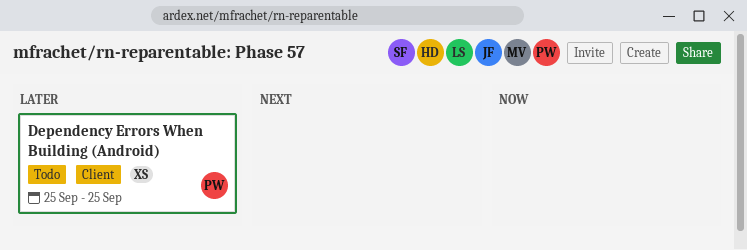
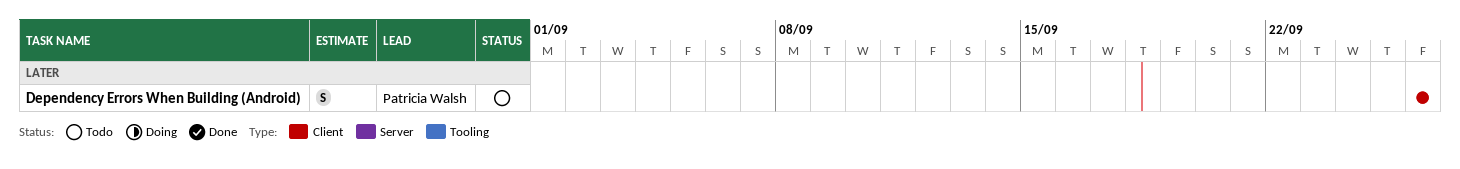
Dependency Errors When Building (Android), estimate: XS -> S
Dependency Errors When Building (Android), start: Sep 25 -> Sep 26
Dependency Errors When Building (Android), due: Sep 25 -> Sep 26

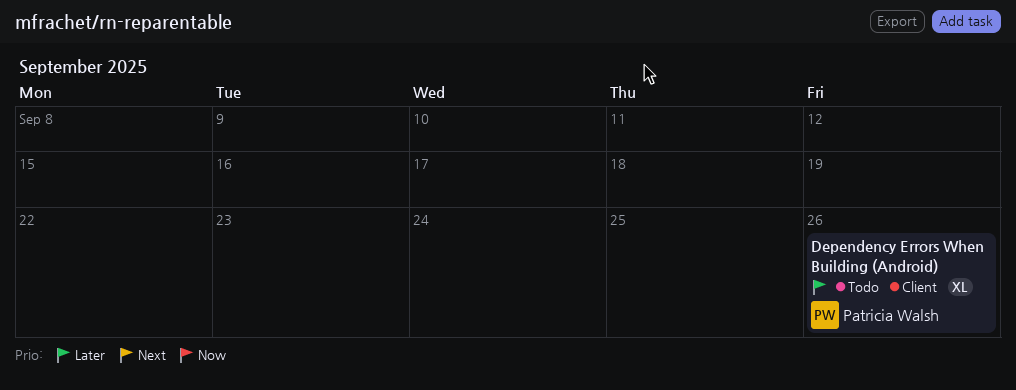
Dependency Errors When Building (Android), estimate: S -> XL

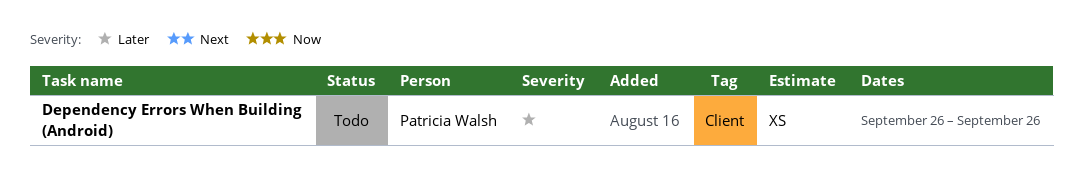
Dependency Errors When Building (Android), estimate: XL -> XS

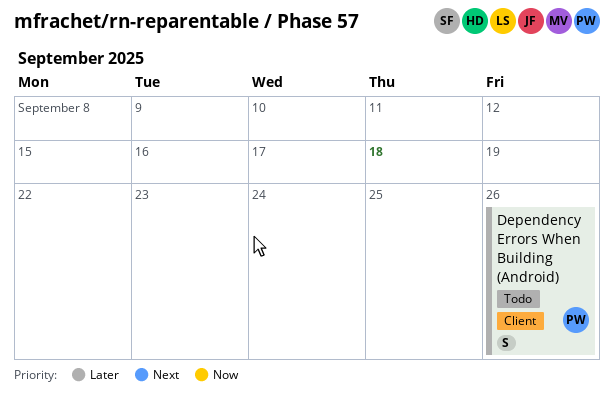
Dependency Errors When Building (Android), estimate: XS -> S

